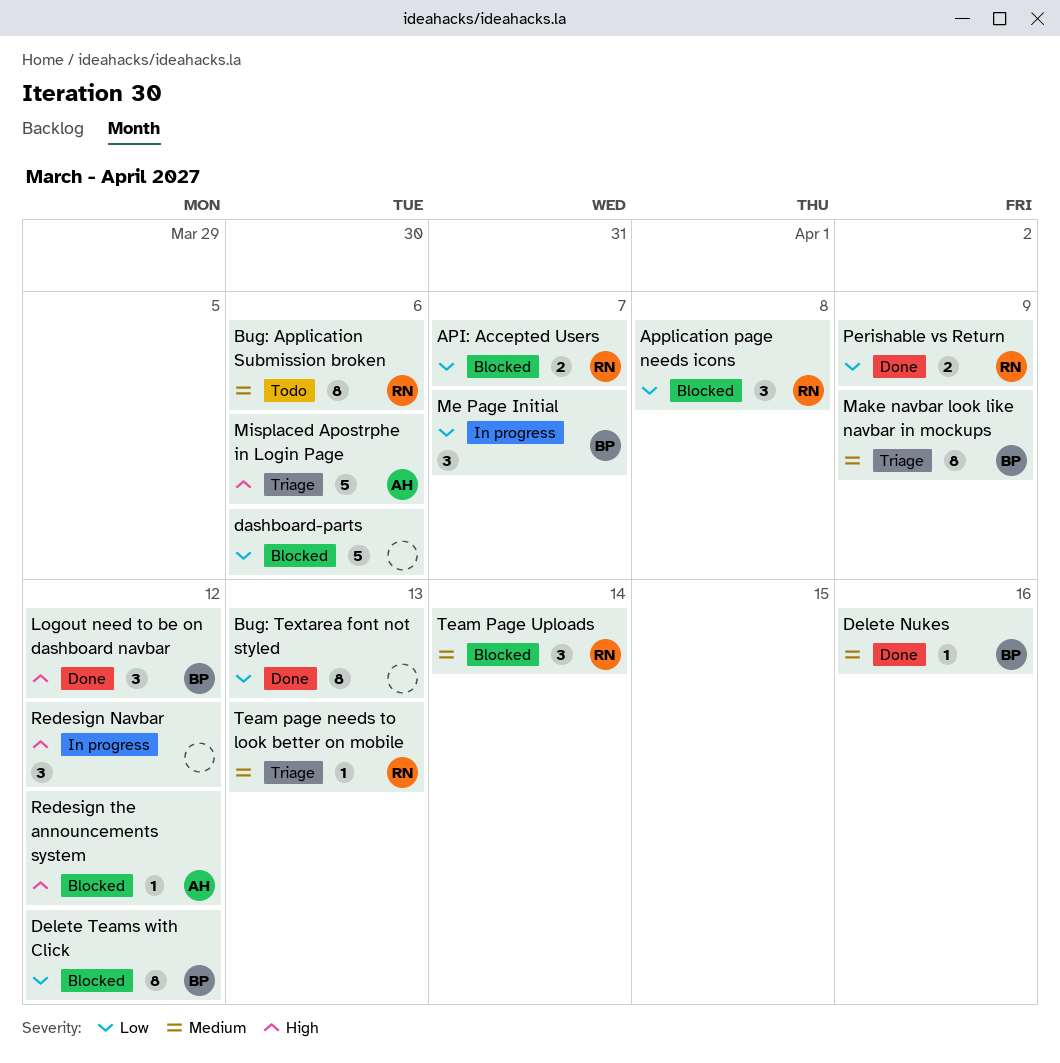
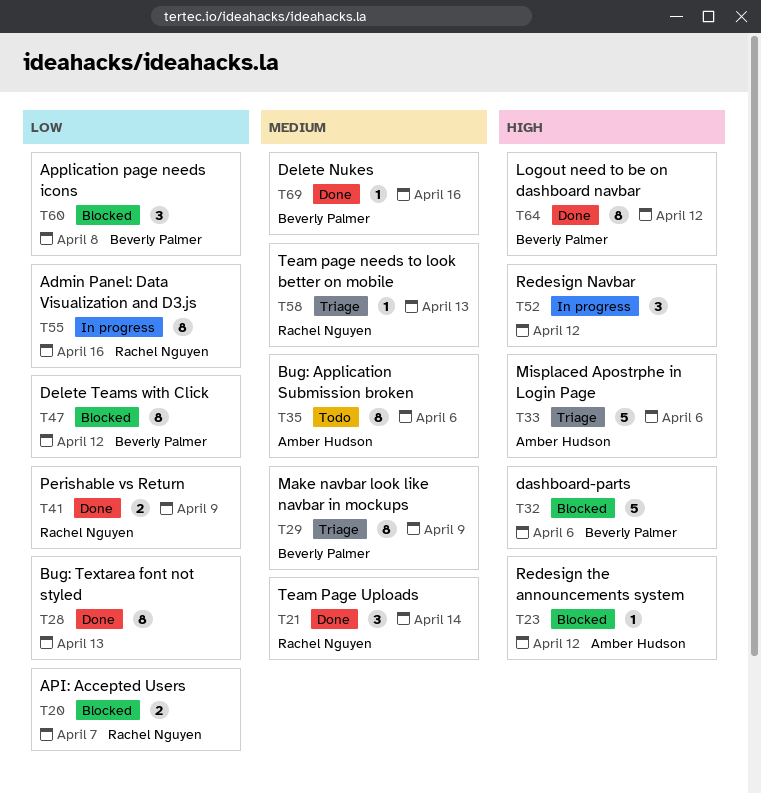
Admin Panel: Data Visualization and D3.js: none -> present
Application page needs icons, owner: Rachel Nguyen -> Beverly Palmer
Bug: Application Submission broken, owner: Rachel Nguyen -> Amber Hudson
dashboard-parts, owner: none -> Beverly Palmer
dashboard-parts, priority: Low -> High
Logout need to be on dashboard navbar, estimate: 3 -> 8
Me Page Initial: present -> none
Team Page Uploads, status: Blocked -> Done

